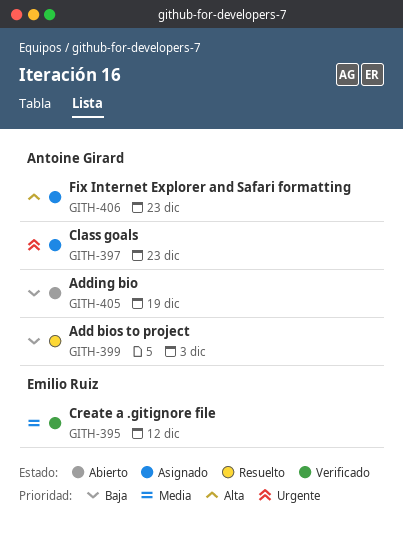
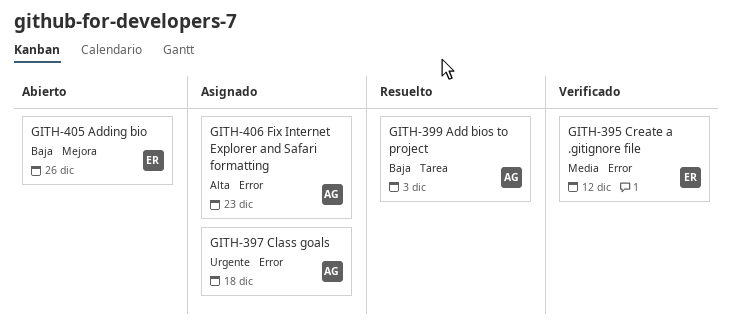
GITH-397, due: Dec 23 -> Dec 18
GITH-405, owner: Antoine Girard -> Emilio Ruiz
GITH-405, due: Dec 19 -> Dec 26

